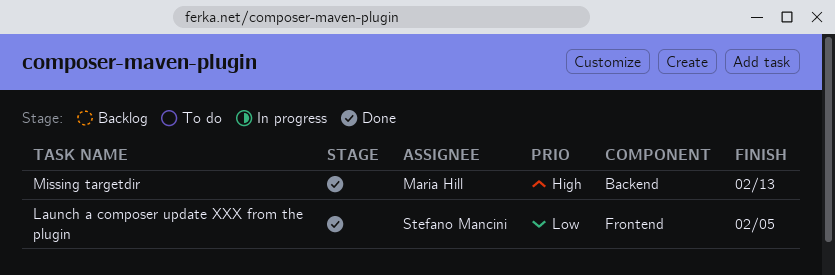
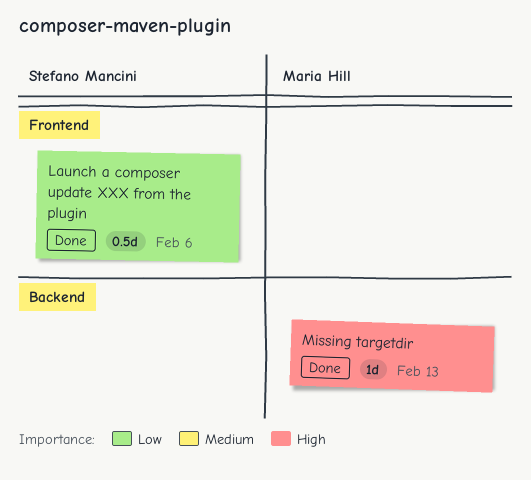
Launch a composer update XXX from the plugin, due: Feb 5 -> Feb 6

